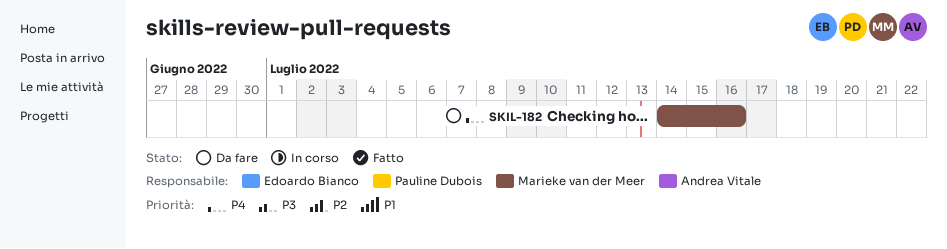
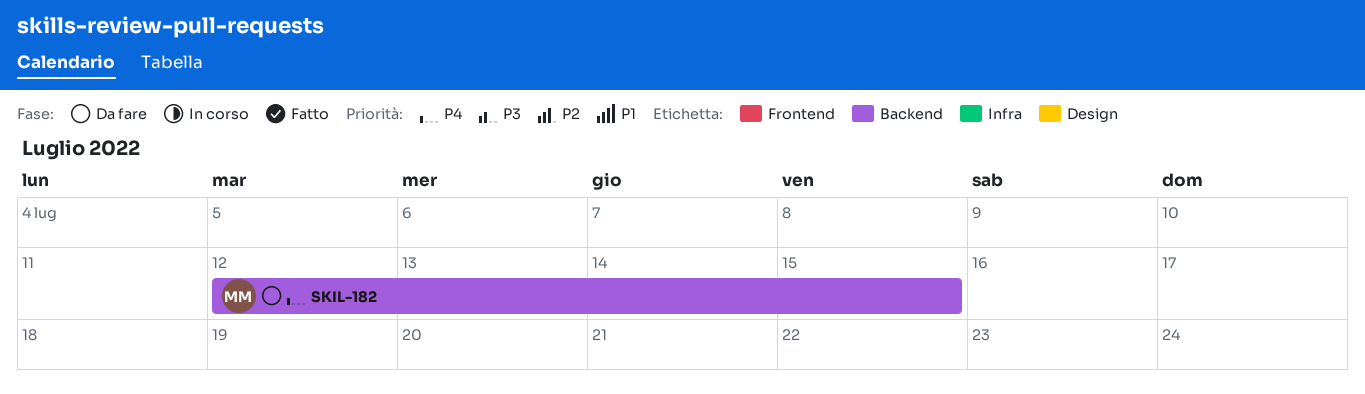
SKIL-182, start: Jul 14 -> Jul 12
SKIL-182, due: Jul 16 -> Jul 15

